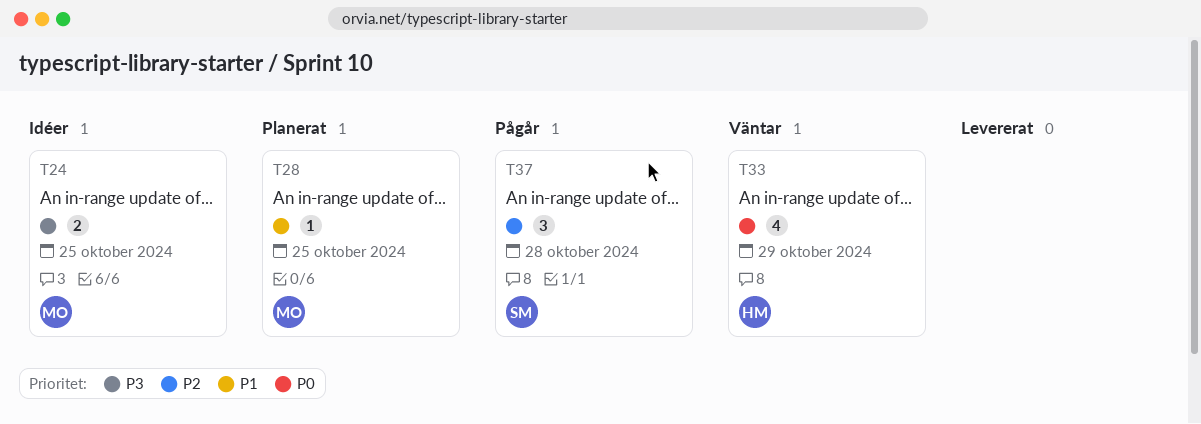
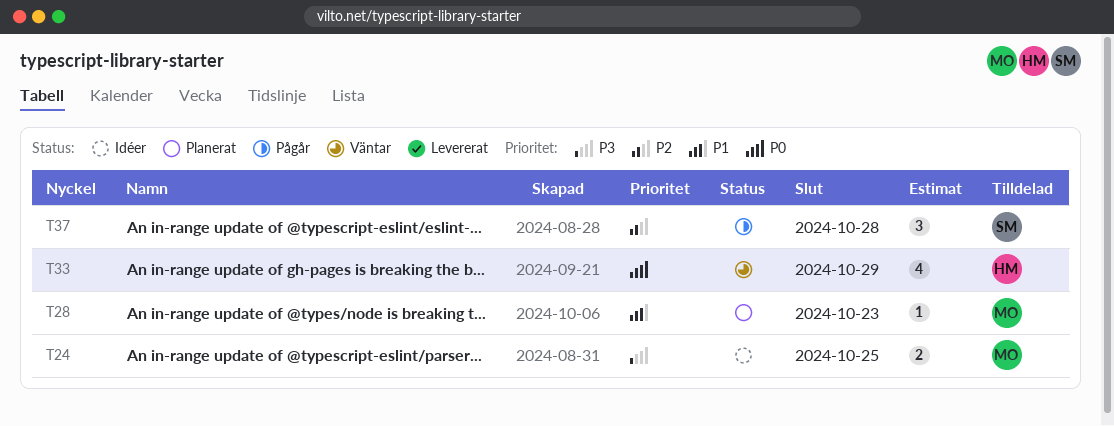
T28, due: Oct 25 -> Oct 23

